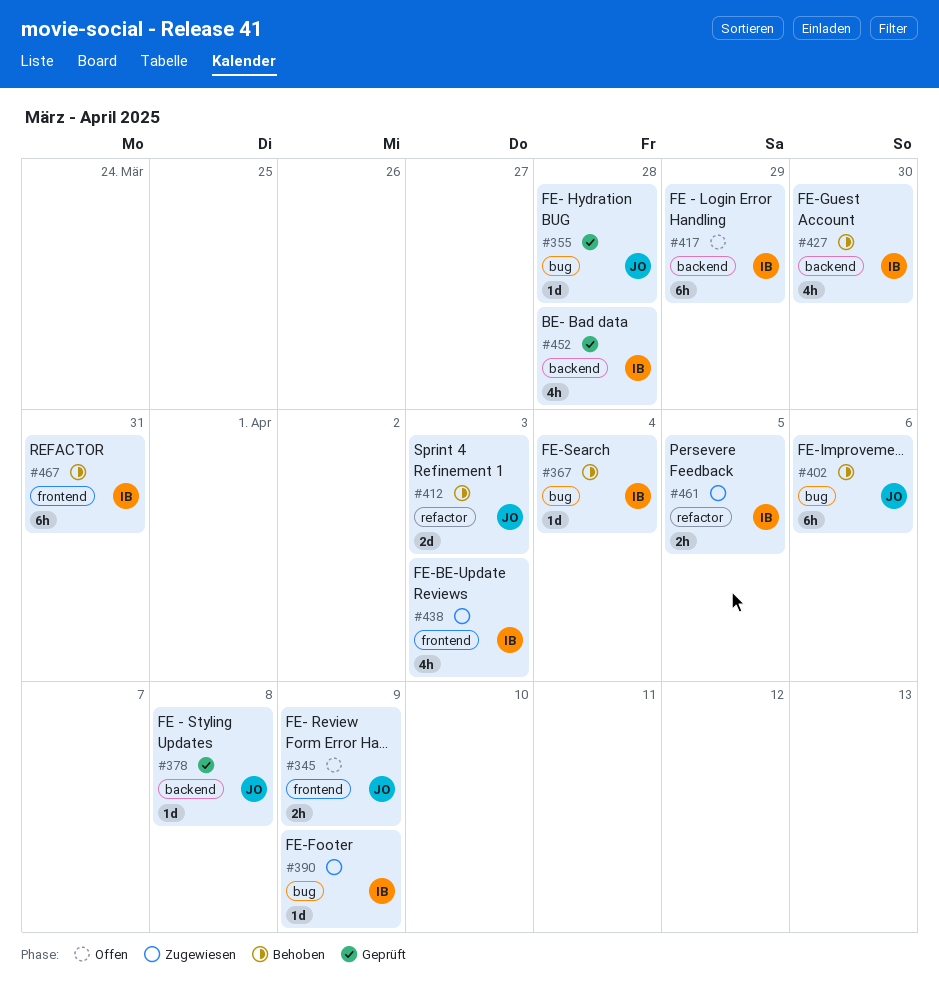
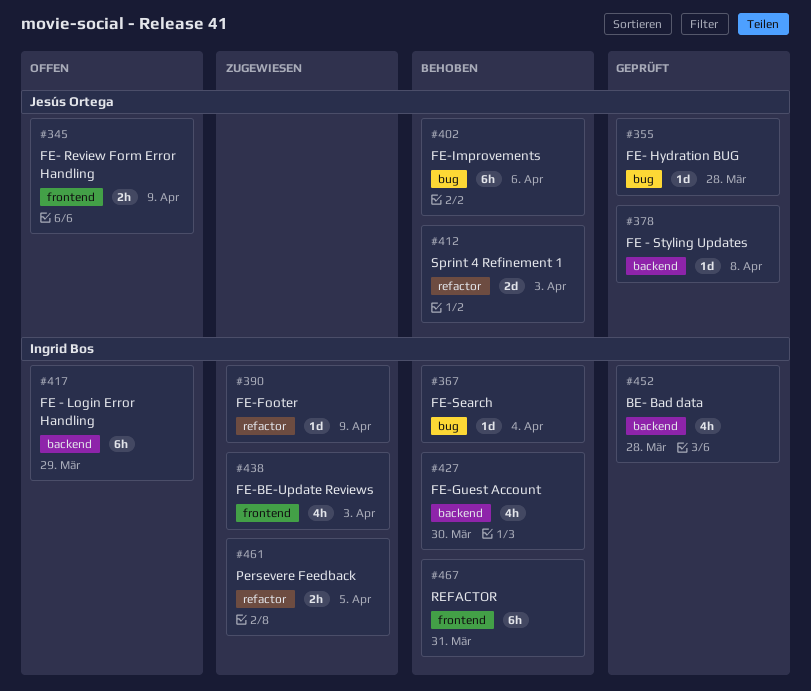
#390, label: bug -> refactor

